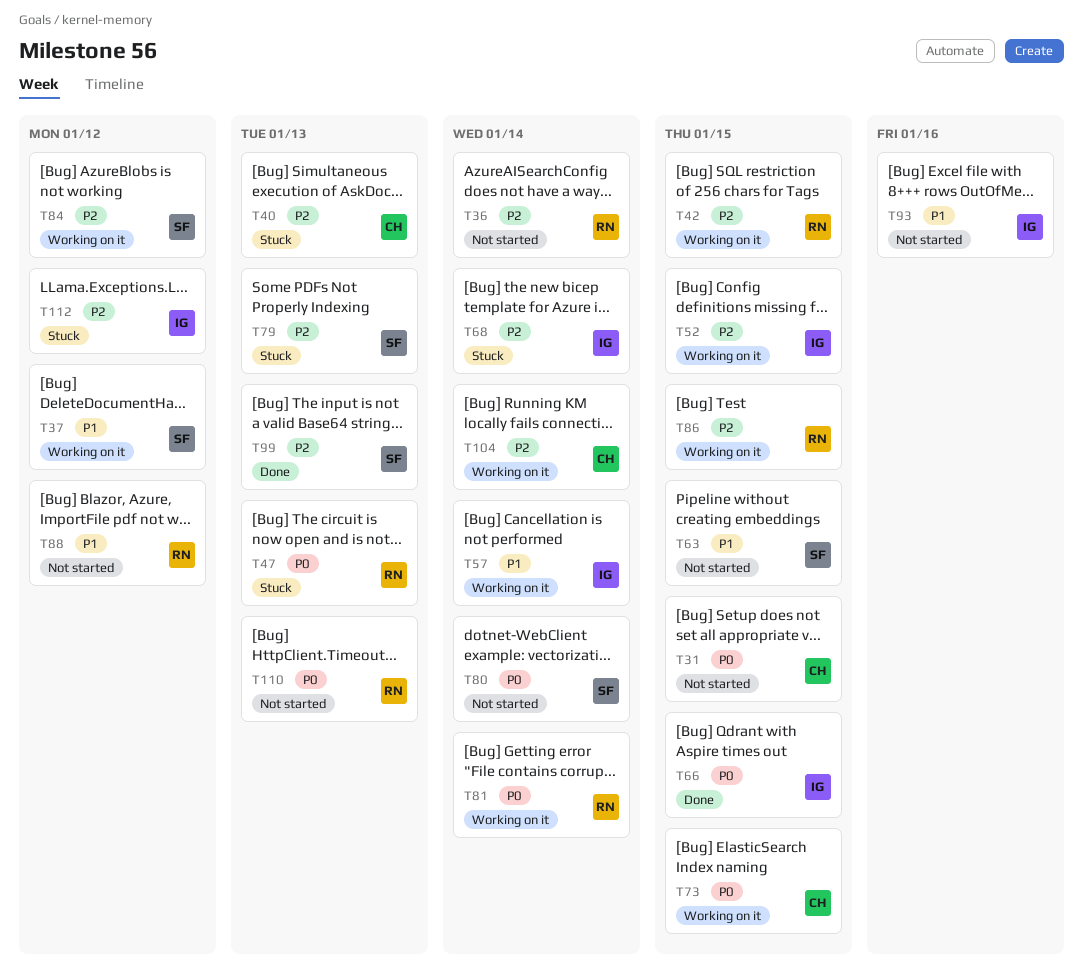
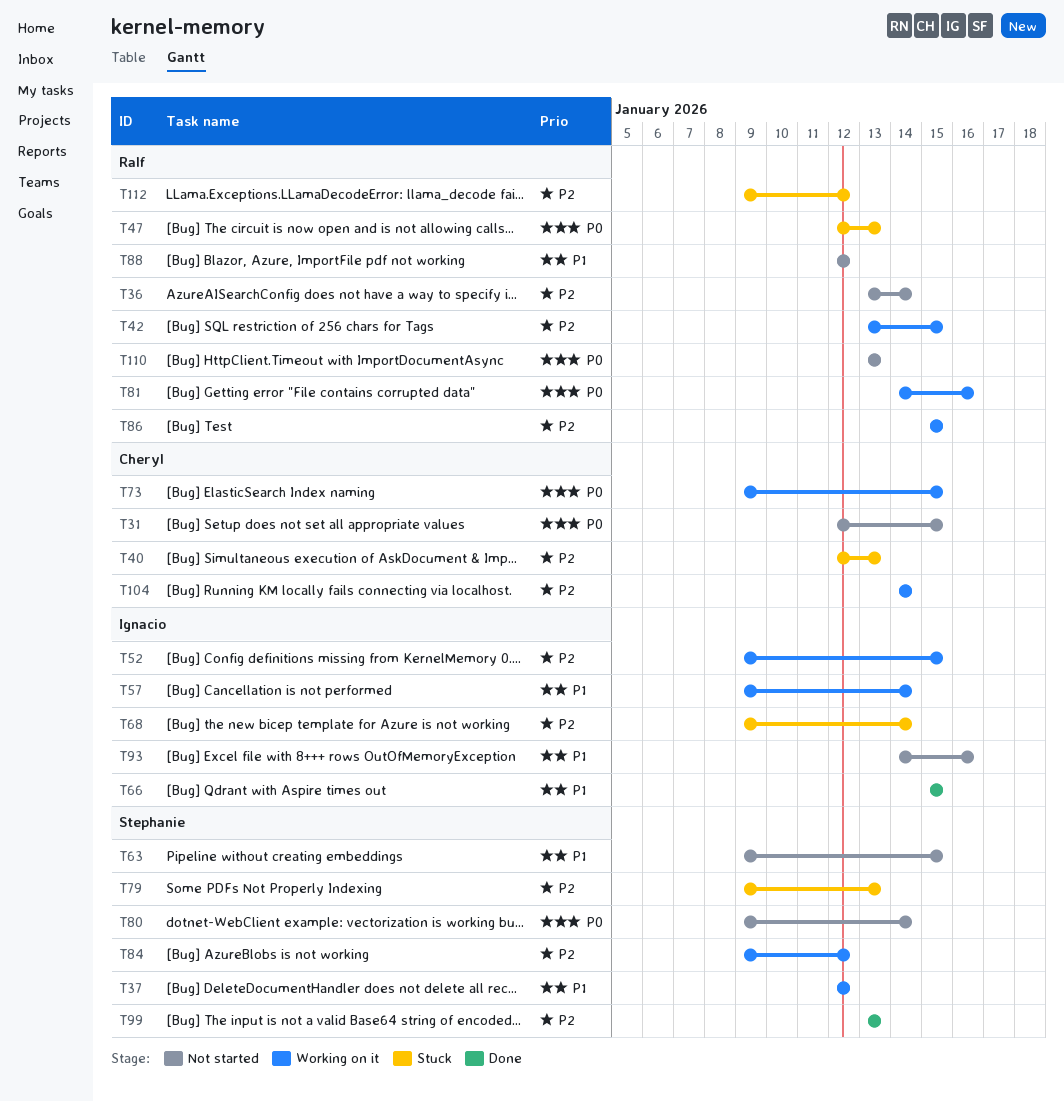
T66, priority: P0 -> P1
T81, due: Jan 14 -> Jan 16
T112, owner: Ignacio -> Ralf

